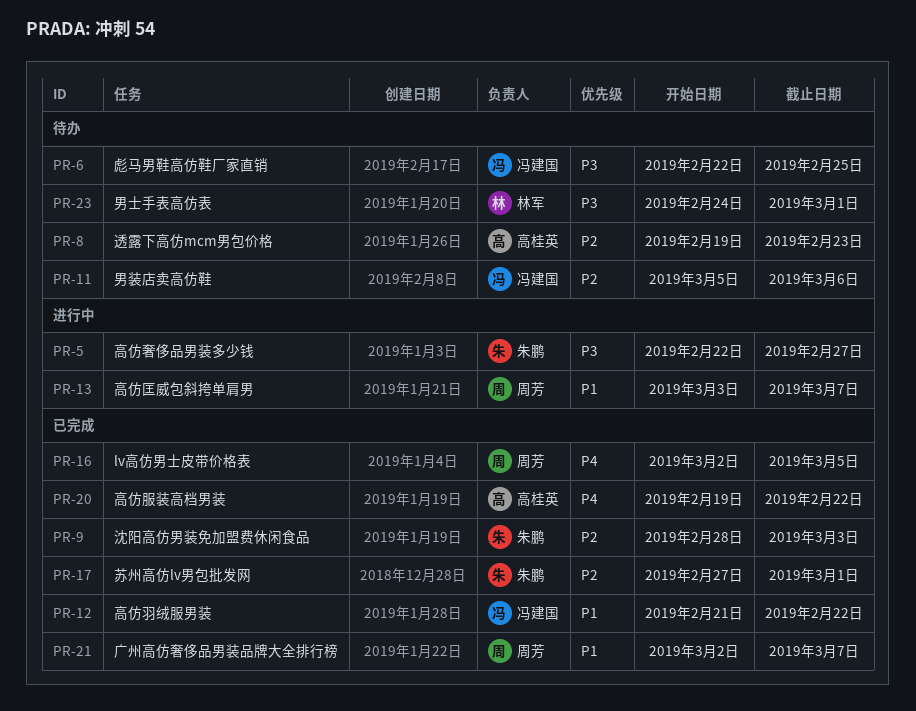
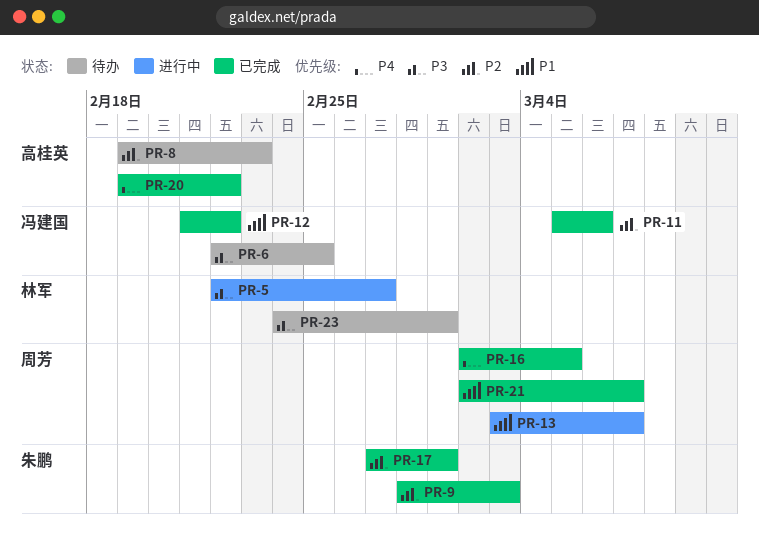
PR-5, owner: 朱鹏 -> 林军
PR-11, status: 待办 -> 已完成

